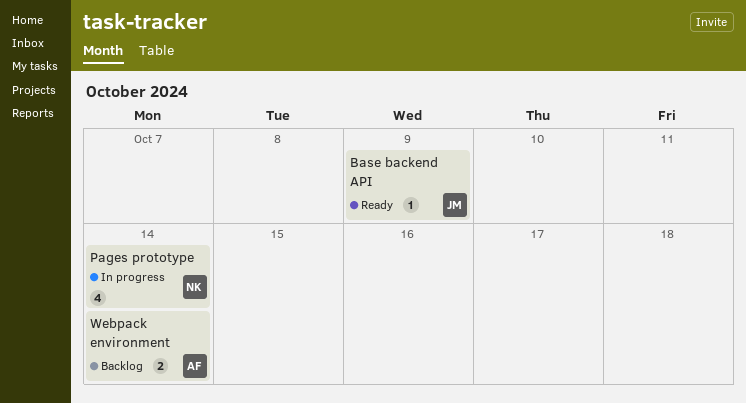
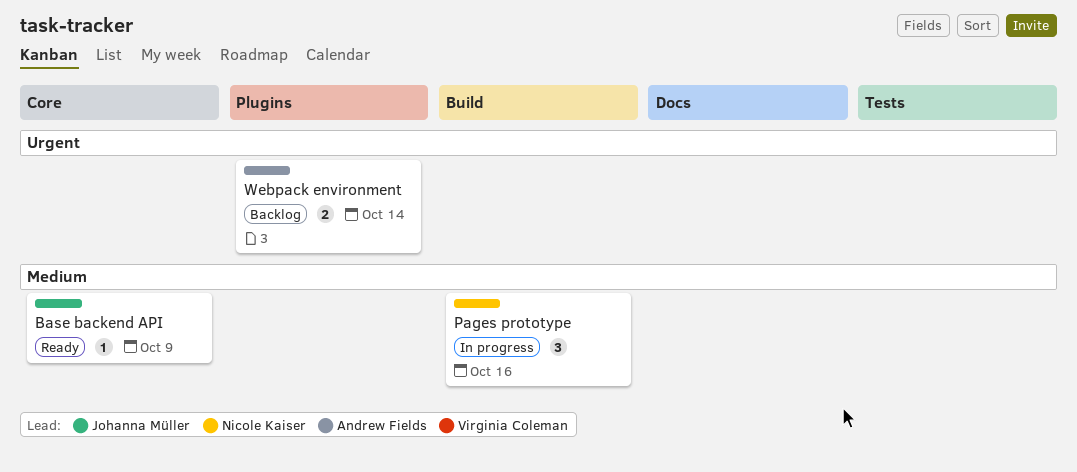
Pages prototype, estimate: 4 -> 3
Pages prototype, due: Oct 14 -> Oct 16

